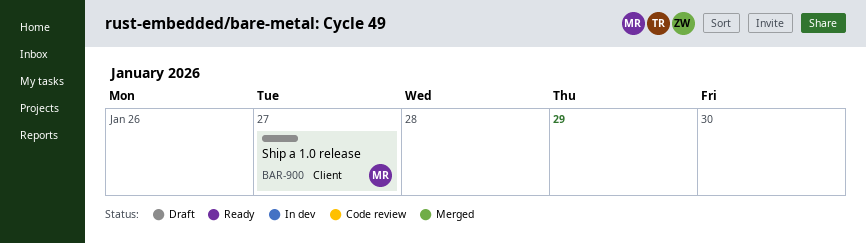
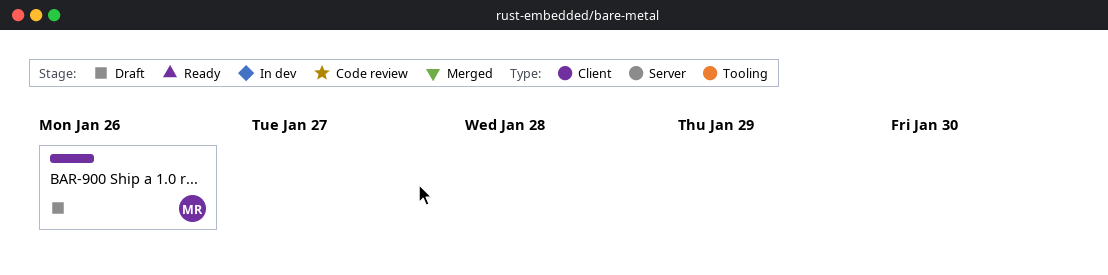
BAR-900, due: Jan 27 -> Jan 26

